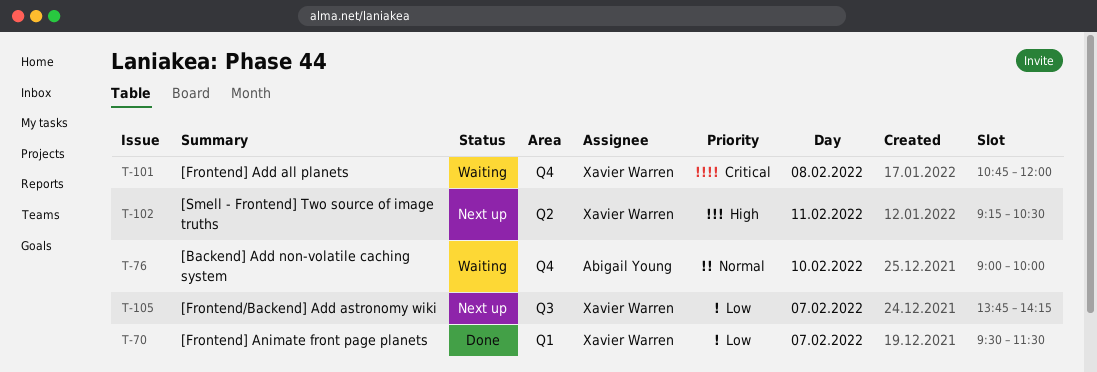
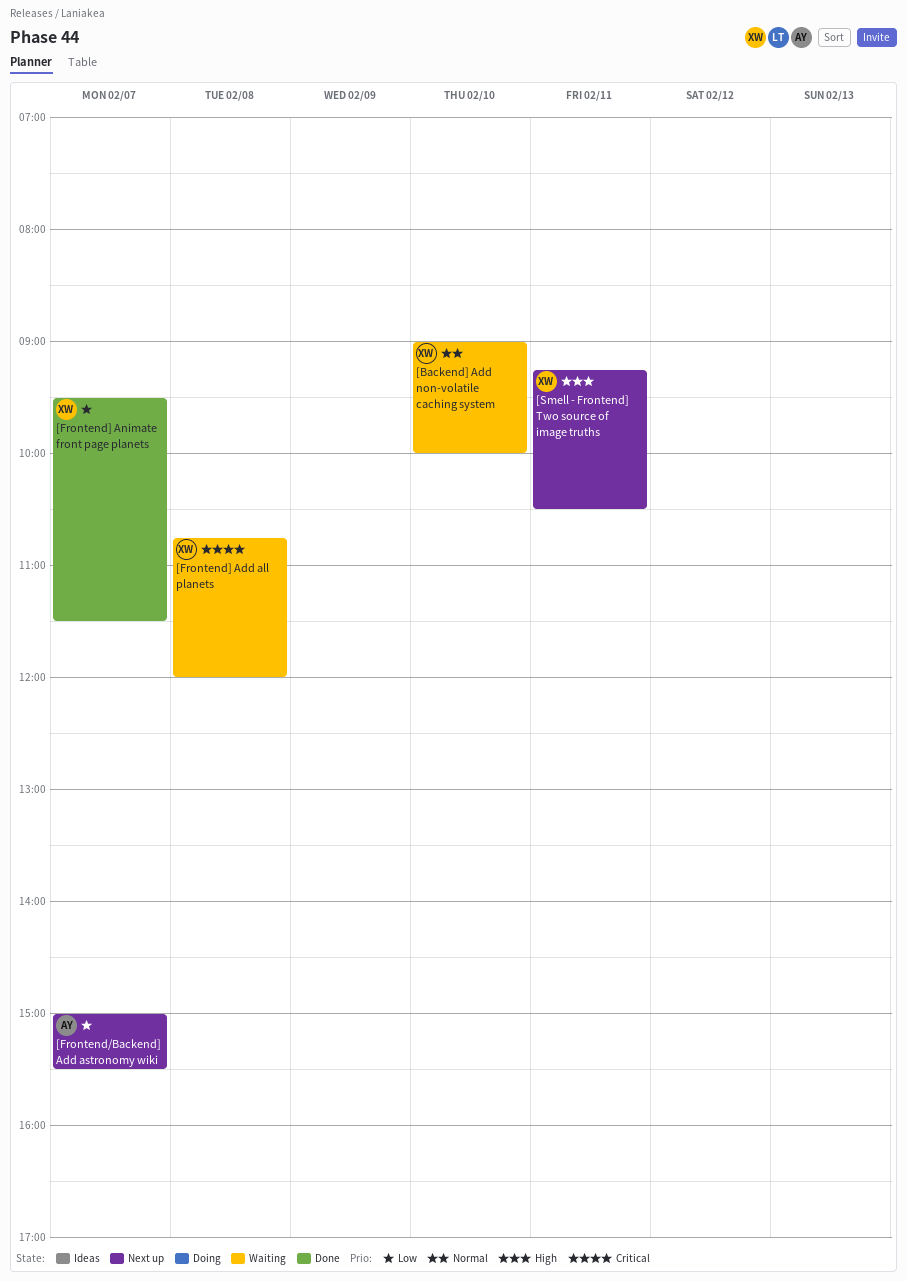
[Backend] Add non-volatile caching system, owner: Abigail Young -> Xavier Warren
[Frontend/Backend] Add astronomy wiki, owner: Xavier Warren -> Abigail Young
[Frontend/Backend] Add astronomy wiki, begins: 13:45 -> 15:00
[Frontend/Backend] Add astronomy wiki, ends: 14:15 -> 15:30

